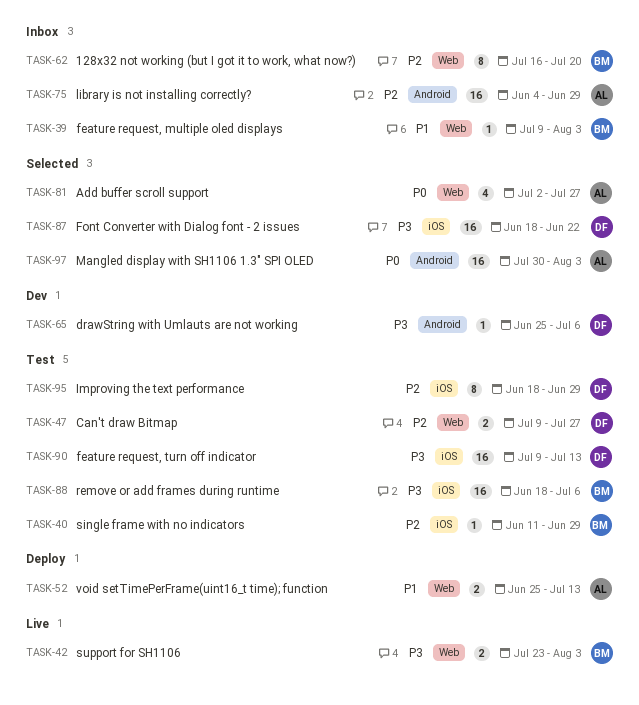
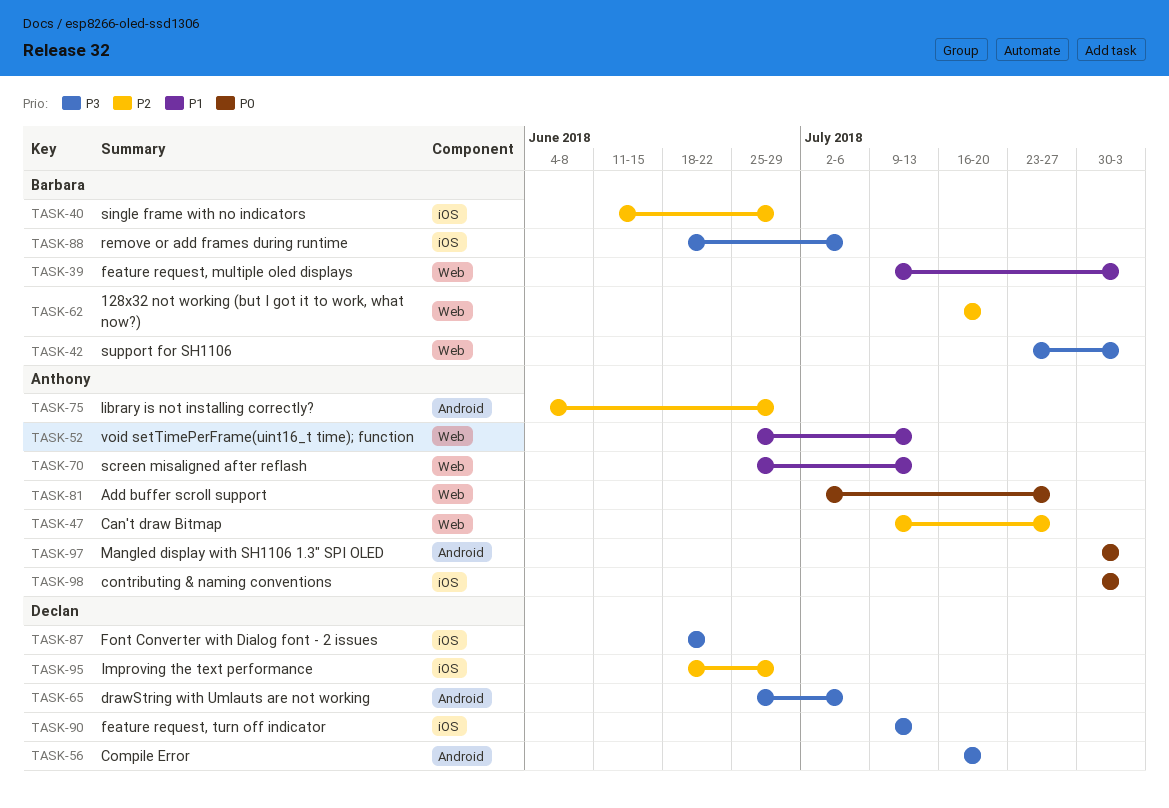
TASK-47, owner: Declan -> Anthony
TASK-56: none -> present
TASK-70: none -> present
TASK-98: none -> present

